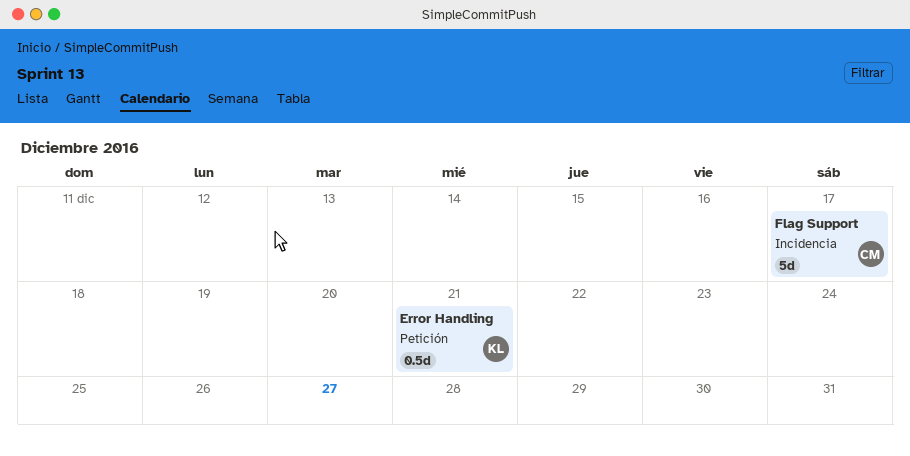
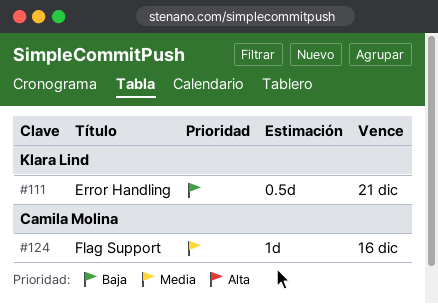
Flag Support, estimate: 5d -> 1d
Flag Support, due: Dec 17 -> Dec 16

